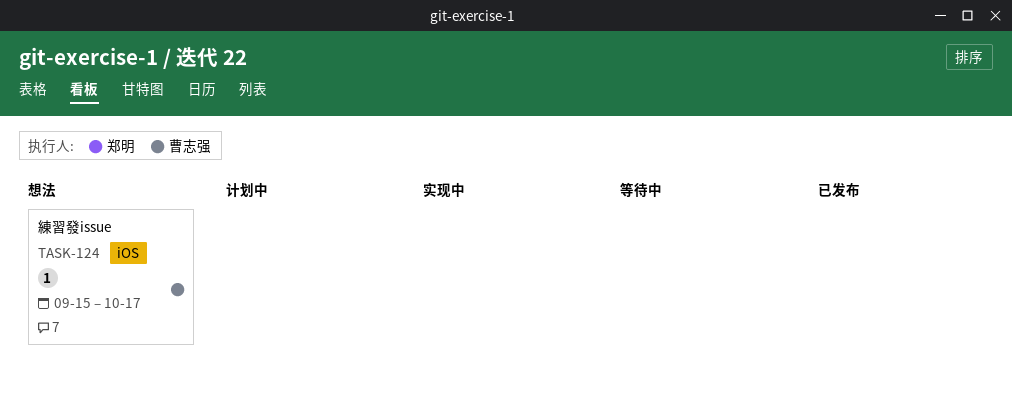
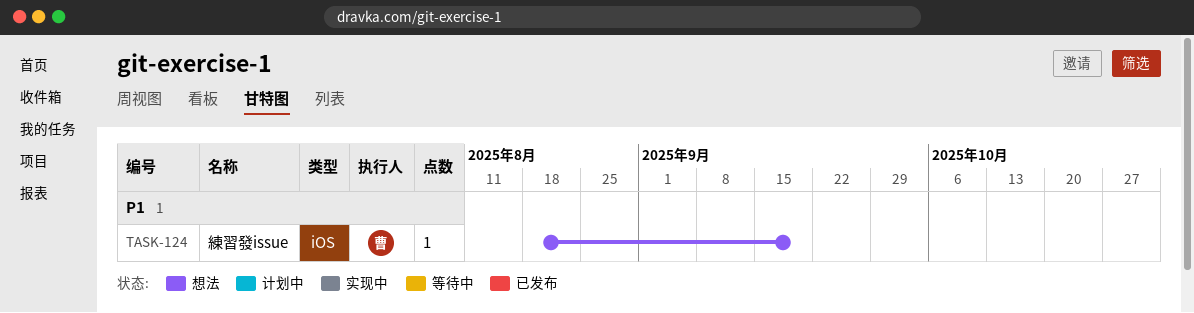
TASK-124, start: Sep 15 -> Aug 18
TASK-124, due: Oct 17 -> Sep 19

